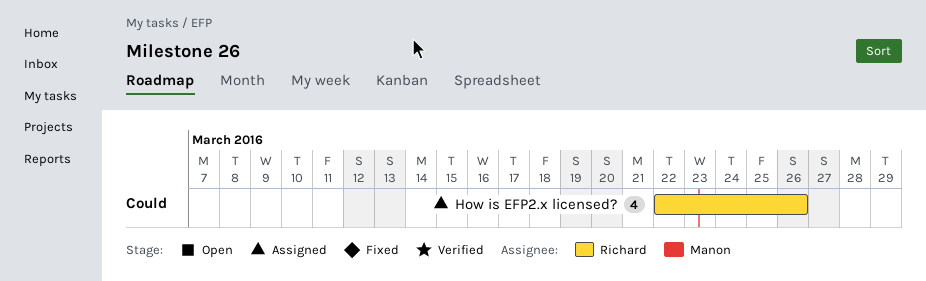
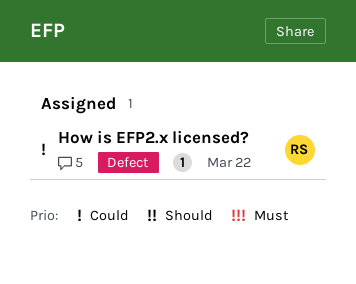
How is EFP2.x licensed?, estimate: 4 -> 1
How is EFP2.x licensed?, due: Mar 26 -> Mar 22

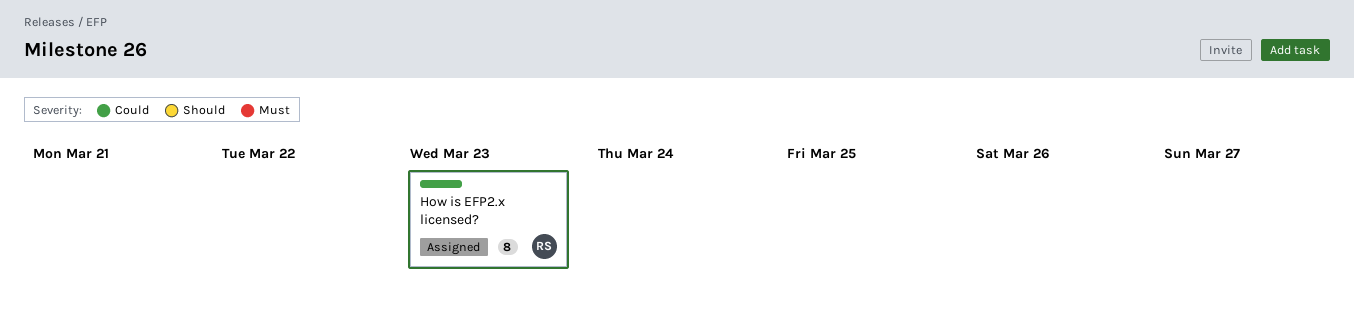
How is EFP2.x licensed?, estimate: 1 -> 8
How is EFP2.x licensed?, due: Mar 22 -> Mar 23

